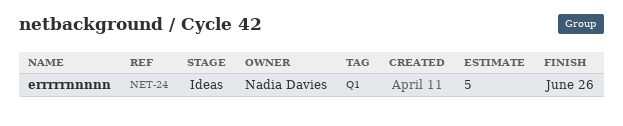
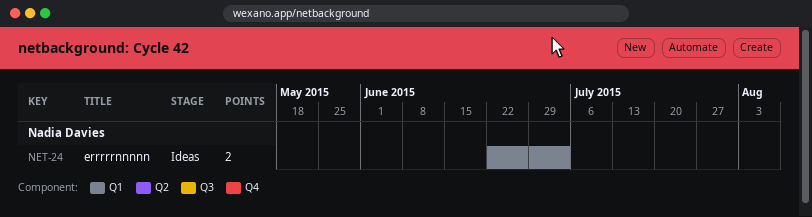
NET-24, estimate: 5 -> 2
NET-24, due: Jun 26 -> Jul 3

